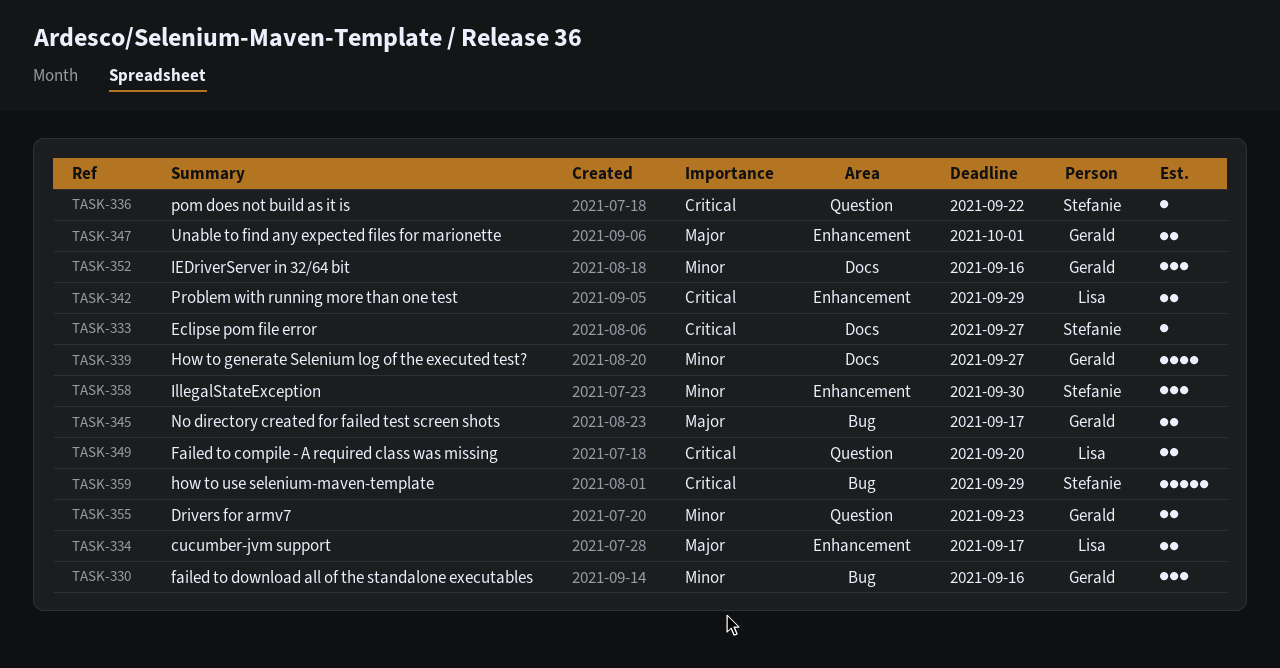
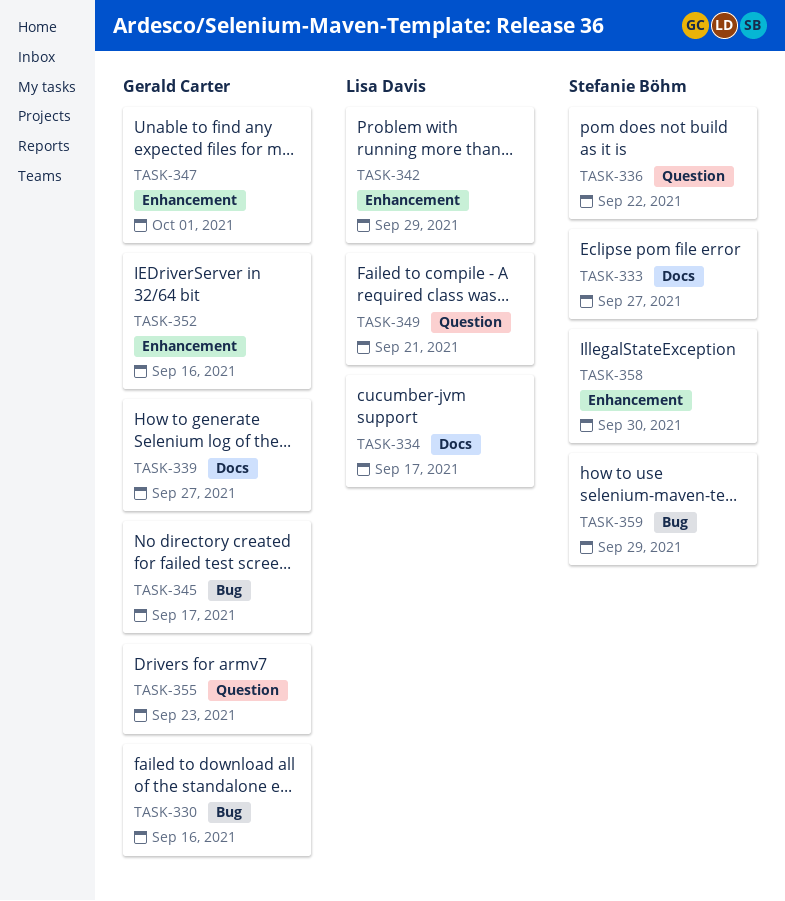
TASK-334, label: Enhancement -> Docs
TASK-349, due: Sep 20 -> Sep 21
TASK-352, label: Docs -> Enhancement

